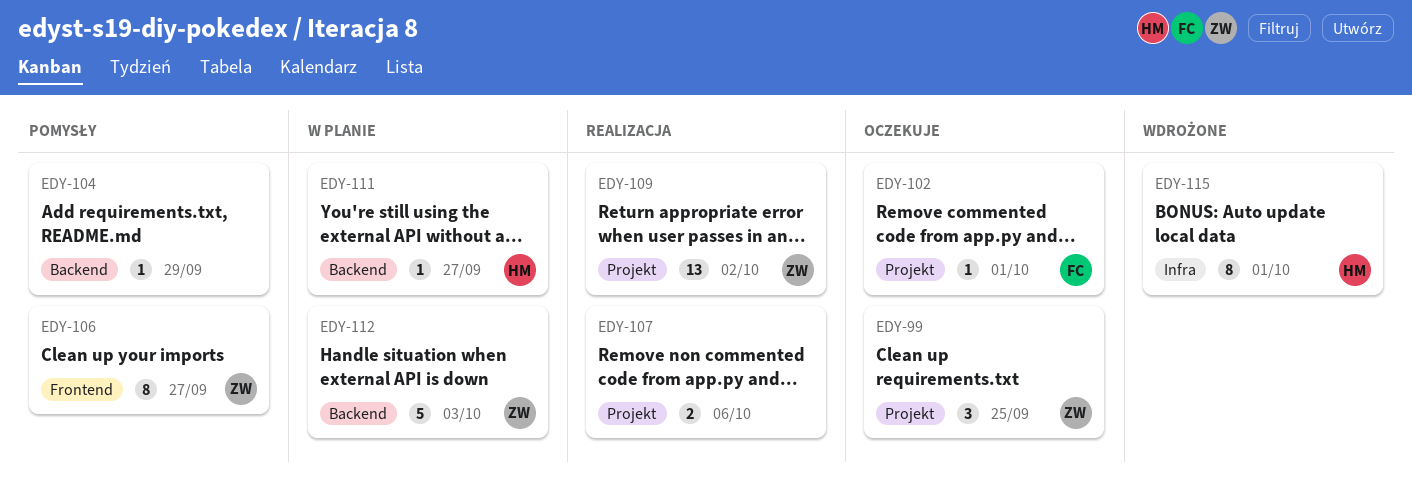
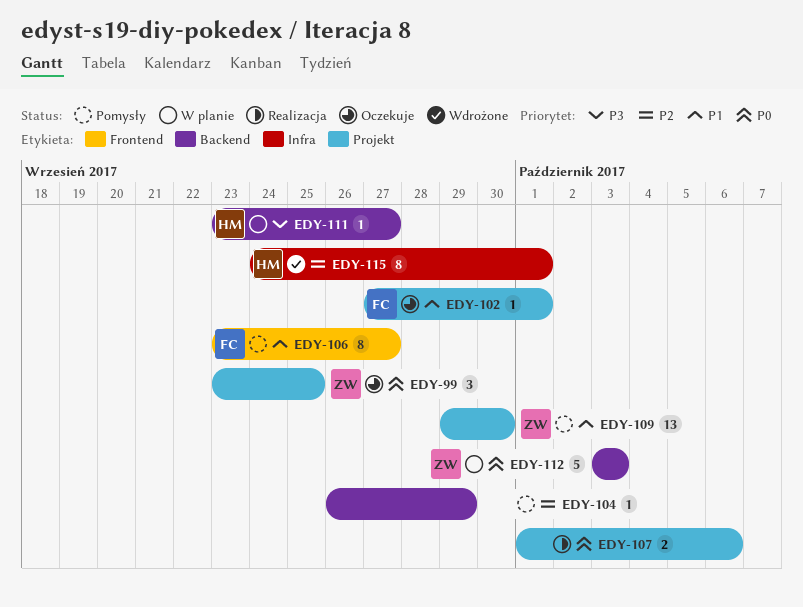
EDY-106, owner: ZW -> FC
EDY-109, status: Realizacja -> Pomysły
EDY-109, due: Oct 2 -> Sep 30

